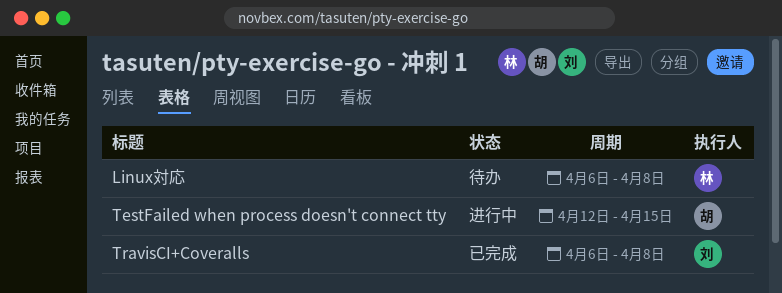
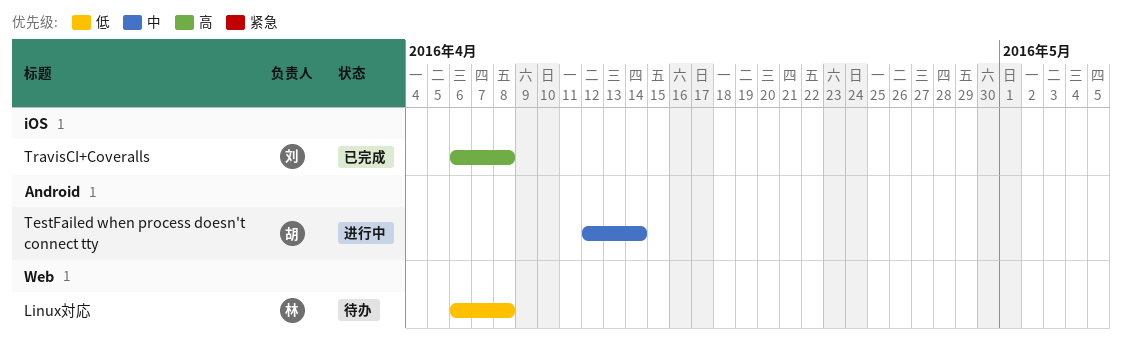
TestFailed when process doesn't connect tty, due: Apr 15 -> Apr 14

